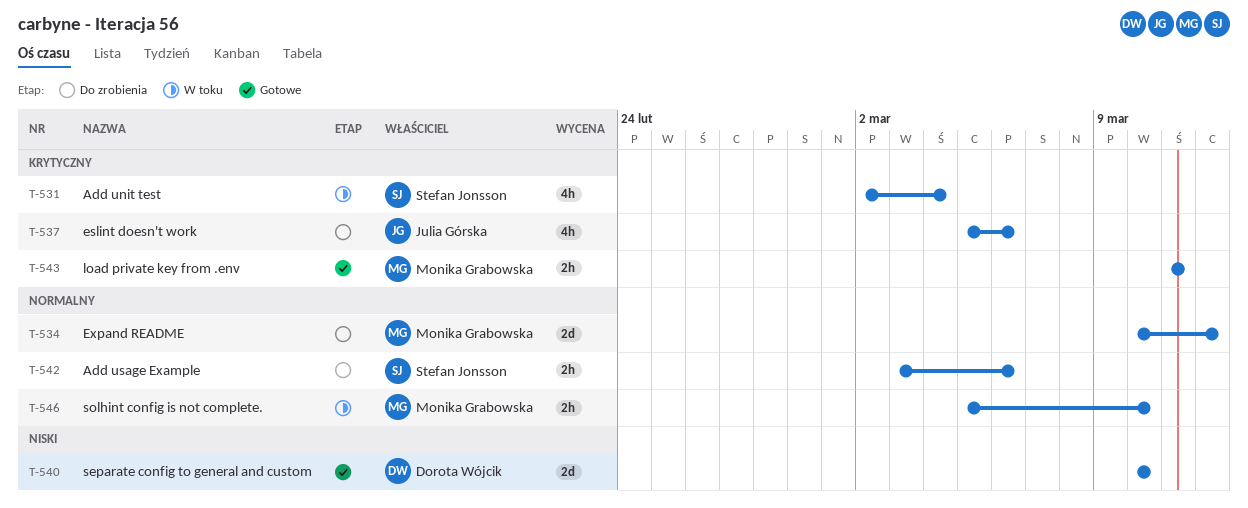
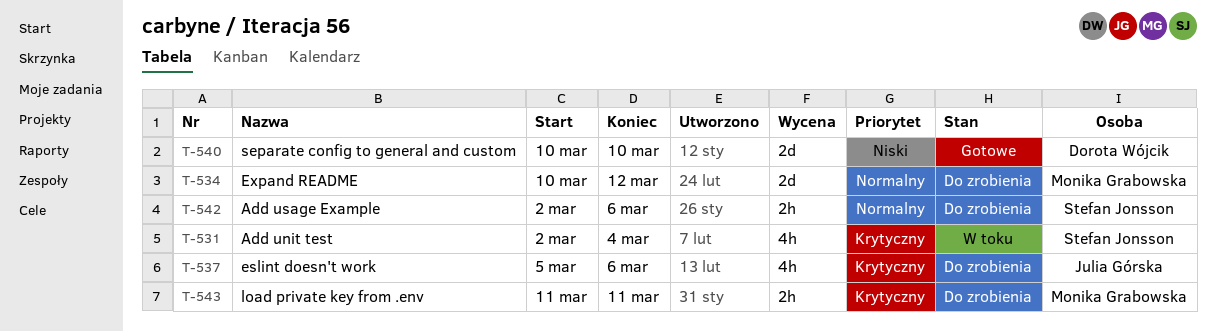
T-542, start: Mar 3 -> Mar 2
T-543, status: Gotowe -> Do zrobienia
T-546: present -> none

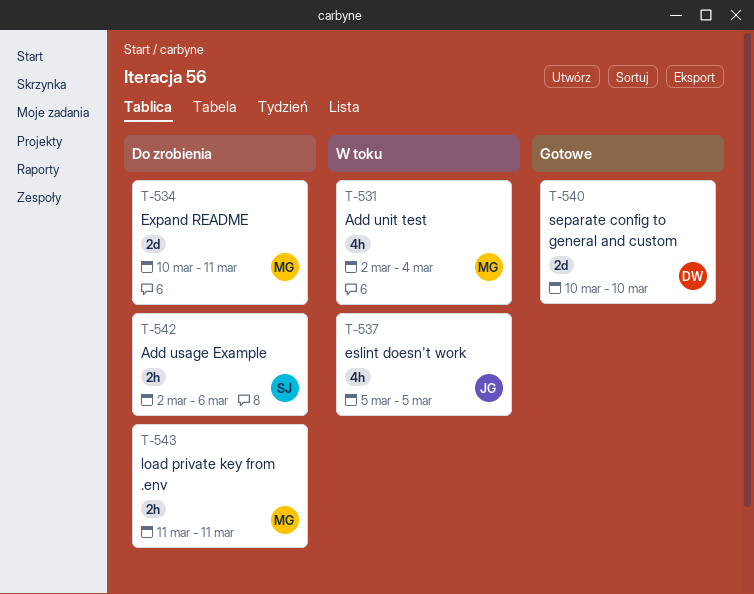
T-531, owner: Stefan Jonsson -> Monika Grabowska
T-534, due: Mar 12 -> Mar 11
T-537, status: Do zrobienia -> W toku
T-537, due: Mar 6 -> Mar 5

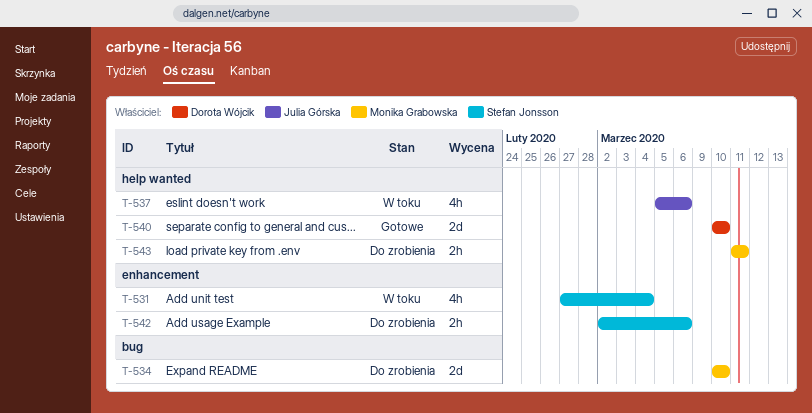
T-531, owner: Monika Grabowska -> Stefan Jonsson
T-531, start: Mar 2 -> Feb 27
T-534, due: Mar 11 -> Mar 10
T-537, due: Mar 5 -> Mar 6

